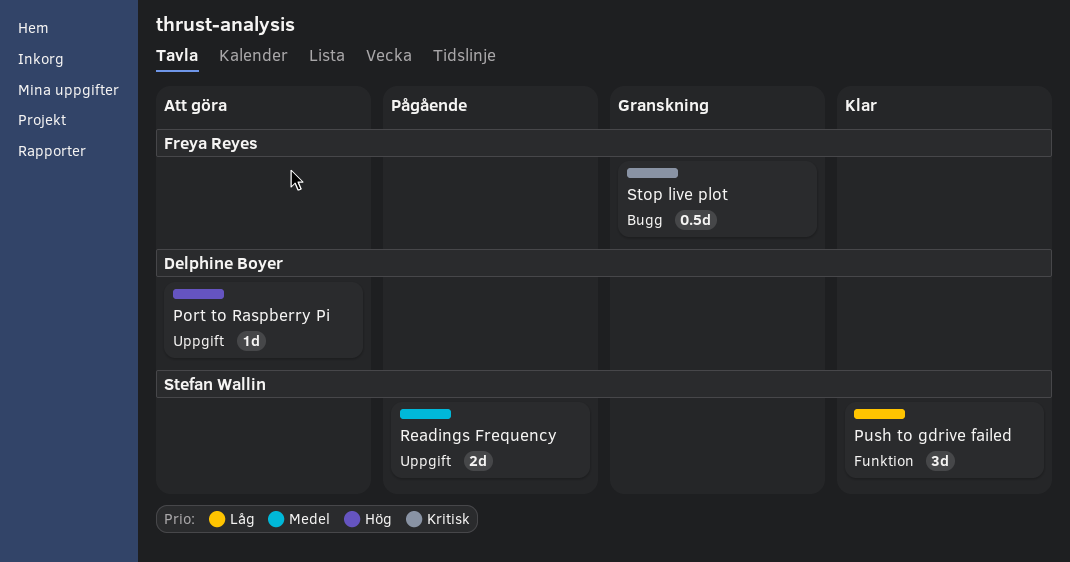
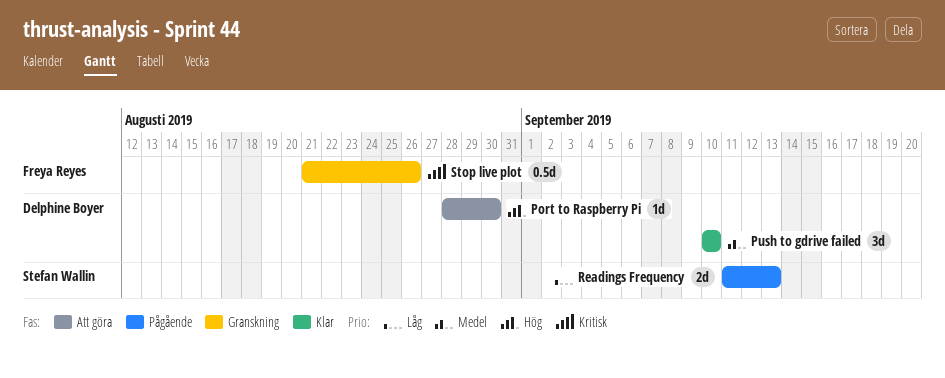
Push to gdrive failed, owner: Stefan Wallin -> Delphine Boyer
Push to gdrive failed, priority: Låg -> Medel
Readings Frequency, priority: Medel -> Låg

